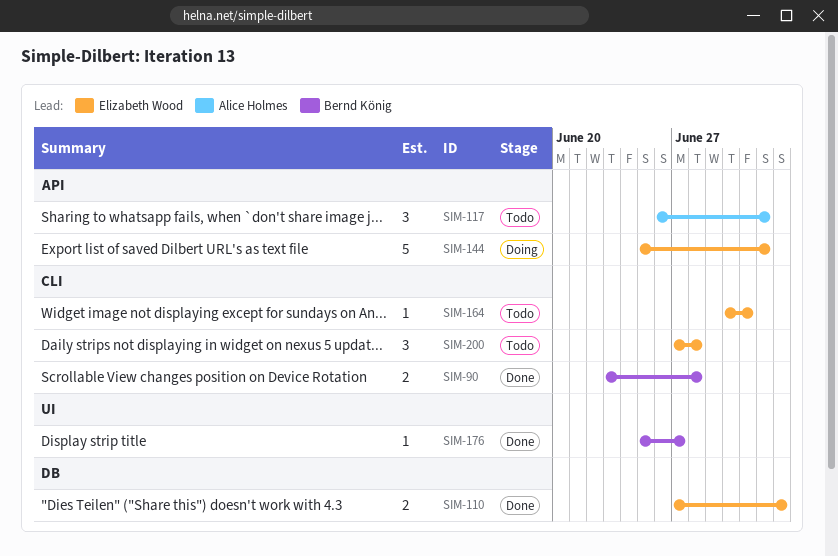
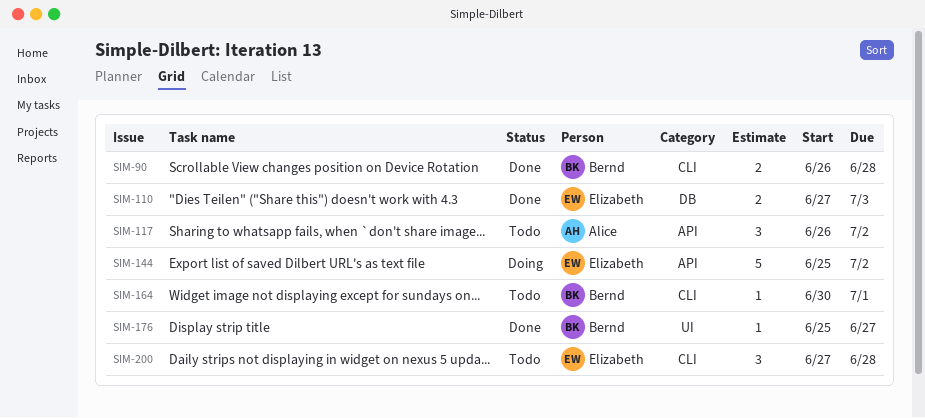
SIM-90, start: Jun 23 -> Jun 26
SIM-164, owner: Elizabeth Wood -> Bernd König

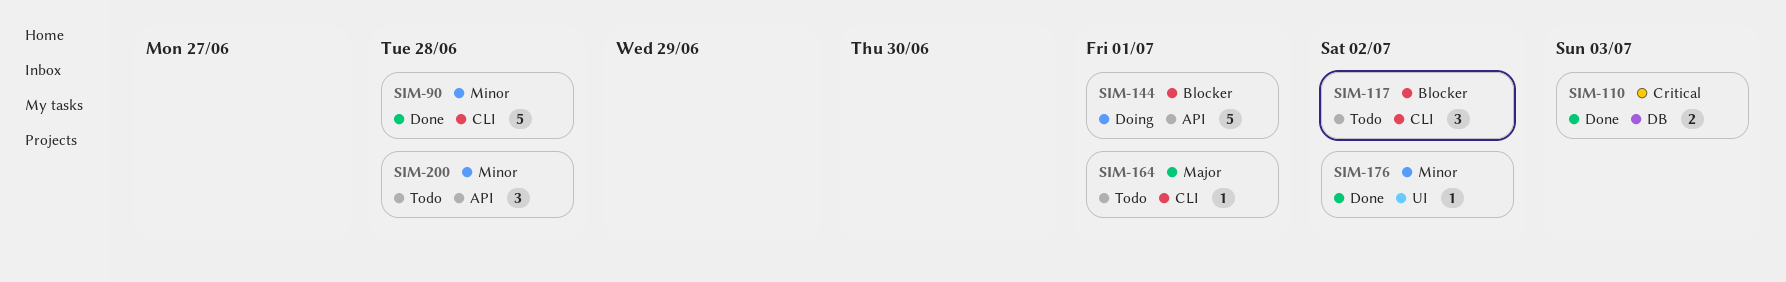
SIM-90, estimate: 2 -> 5
SIM-117, label: API -> CLI
SIM-144, due: Jul 2 -> Jul 1
SIM-176, due: Jun 27 -> Jul 2
SIM-200, label: CLI -> API

